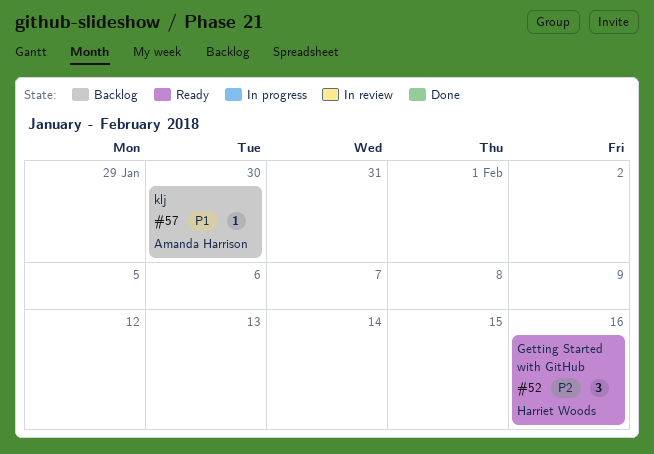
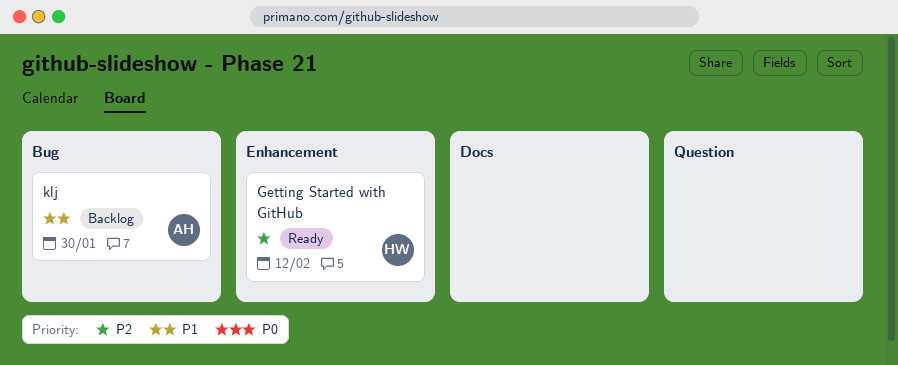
Getting Started with GitHub, due: Feb 16 -> Feb 12

